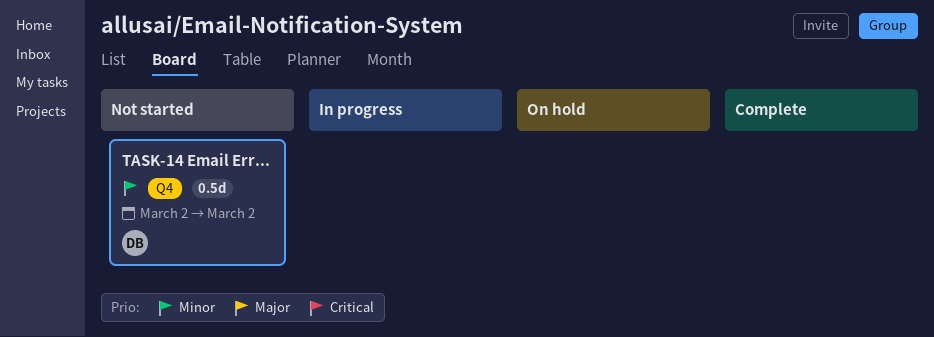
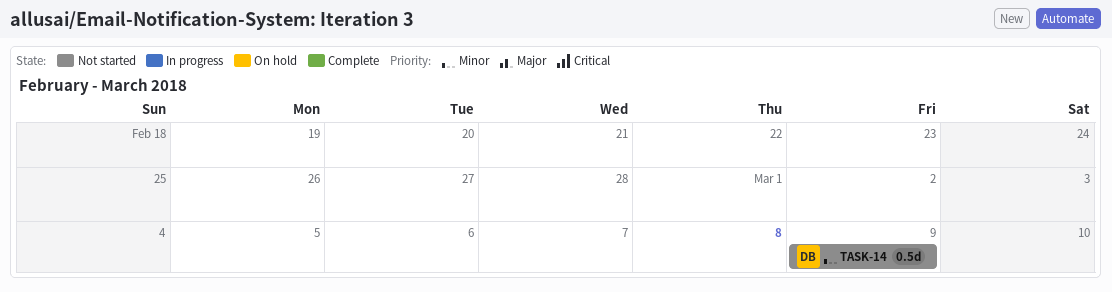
TASK-14, start: Mar 2 -> Mar 9
TASK-14, due: Mar 2 -> Mar 9

